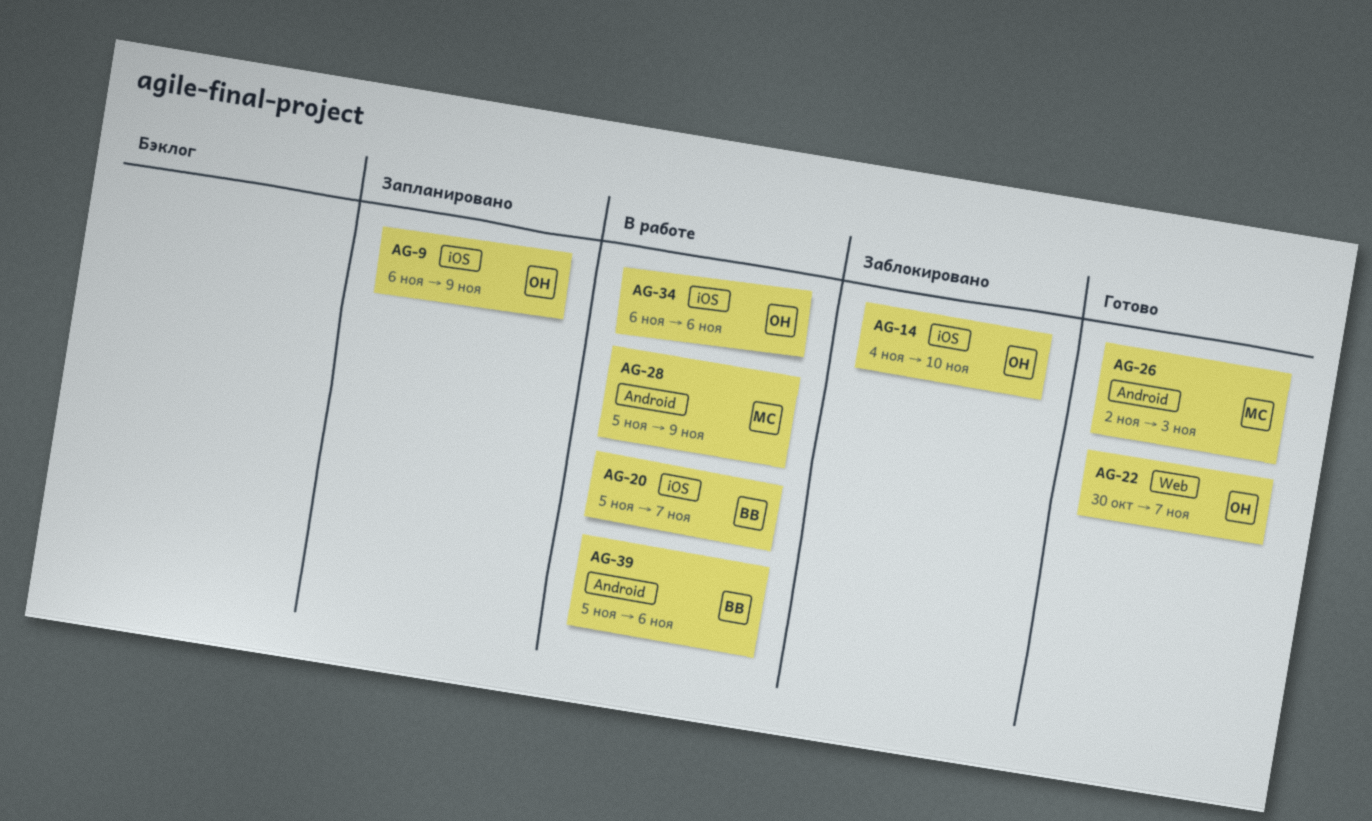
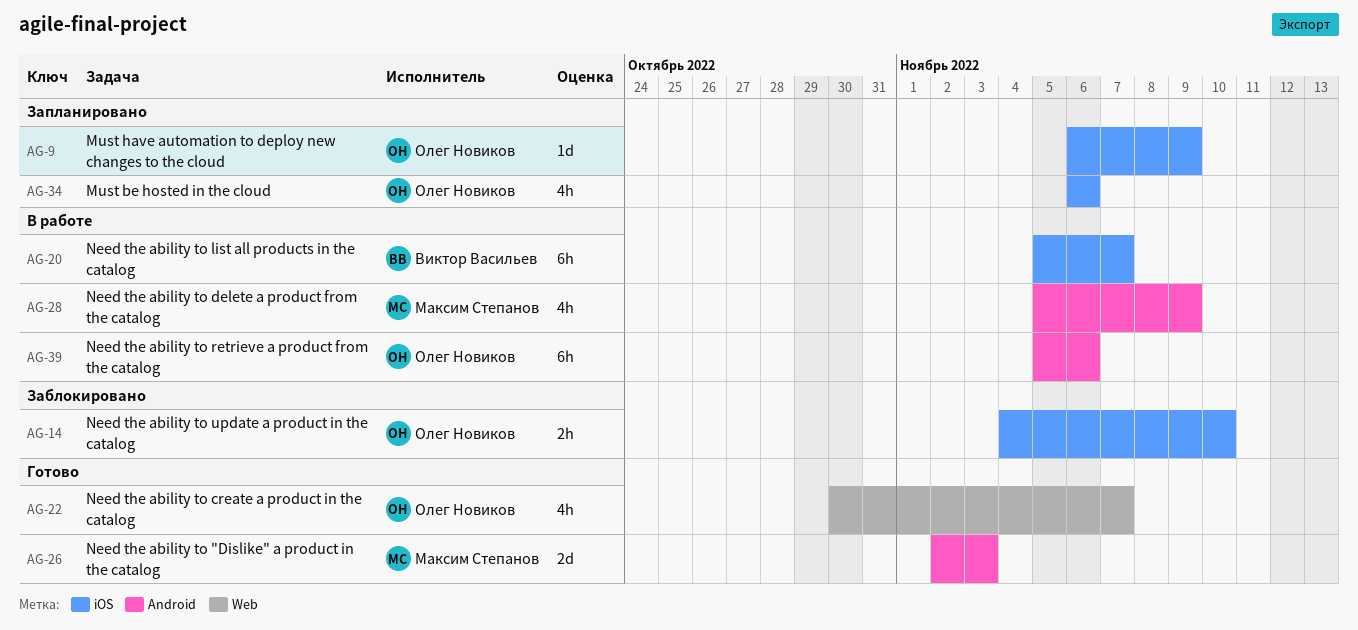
AG-34, status: В работе -> Запланировано
AG-39, owner: Виктор Васильев -> Олег Новиков

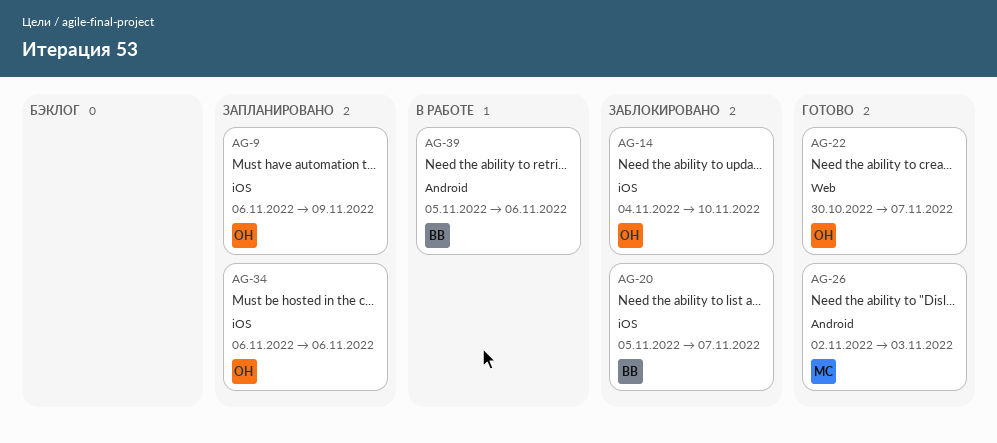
AG-20, status: В работе -> Заблокировано
AG-28: present -> none
AG-39, owner: Олег Новиков -> Виктор Васильев

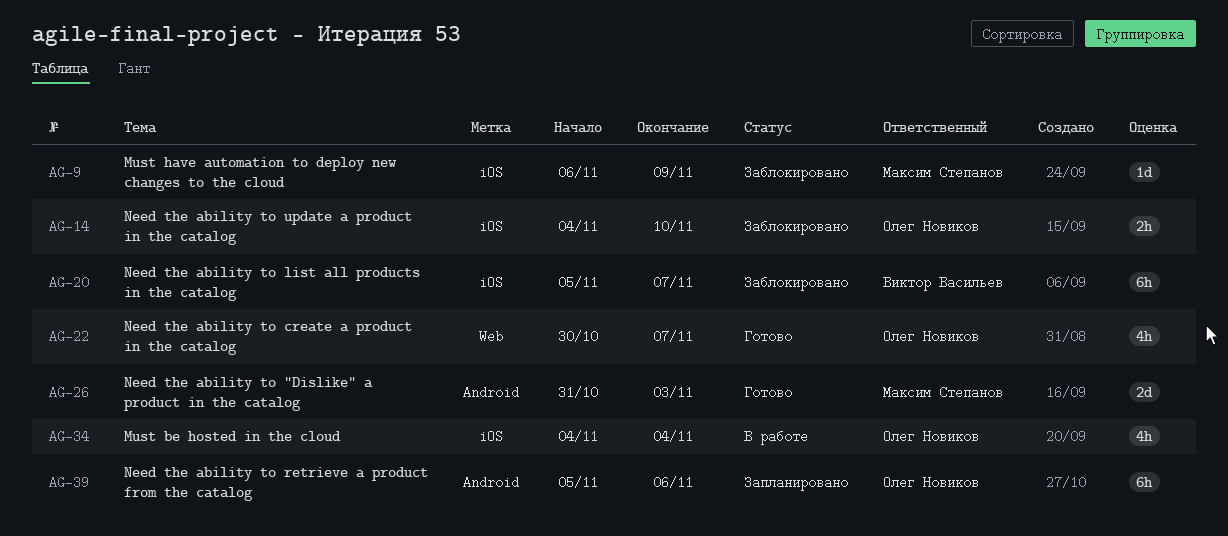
AG-9, status: Запланировано -> Заблокировано
AG-9, owner: Олег Новиков -> Максим Степанов
AG-26, start: Nov 2 -> Oct 31
AG-34, status: Запланировано -> В работе
AG-34, start: Nov 6 -> Nov 4
AG-34, due: Nov 6 -> Nov 4
AG-39, status: В работе -> Запланировано
AG-39, owner: Виктор Васильев -> Олег Новиков

